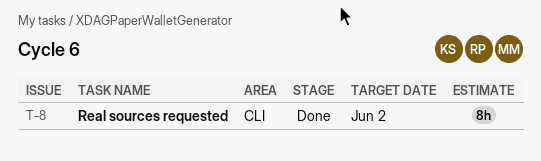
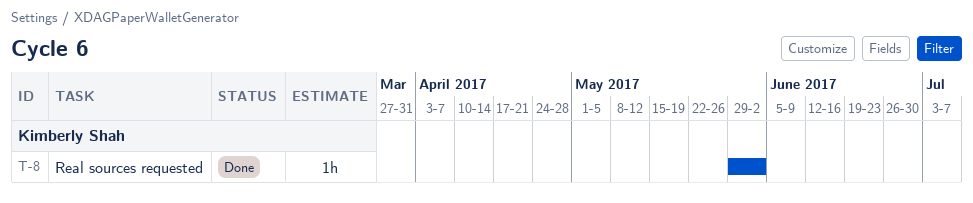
T-8, estimate: 8h -> 1h

